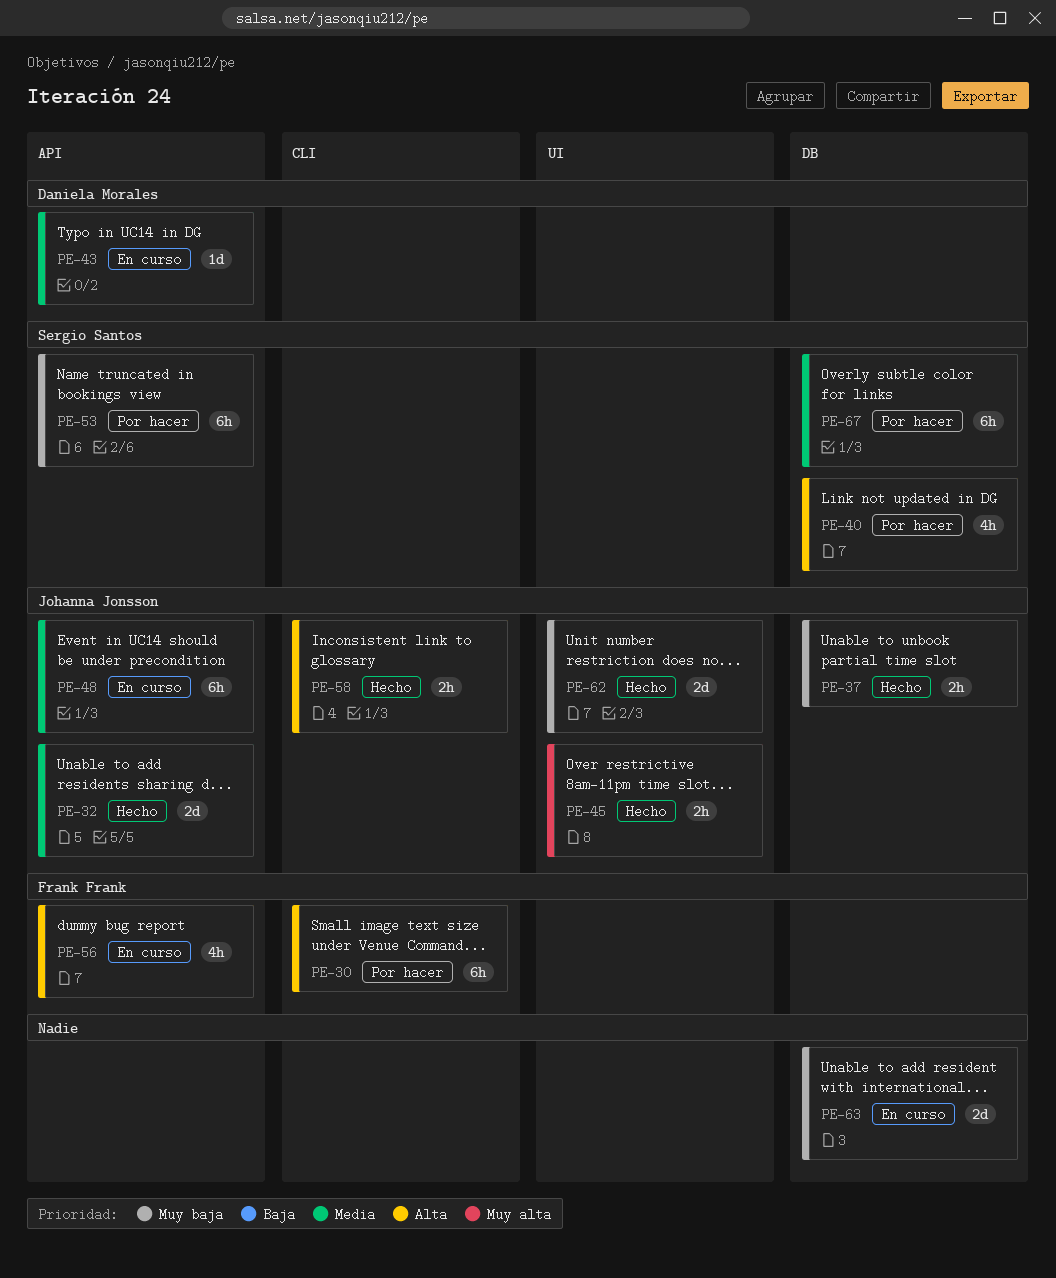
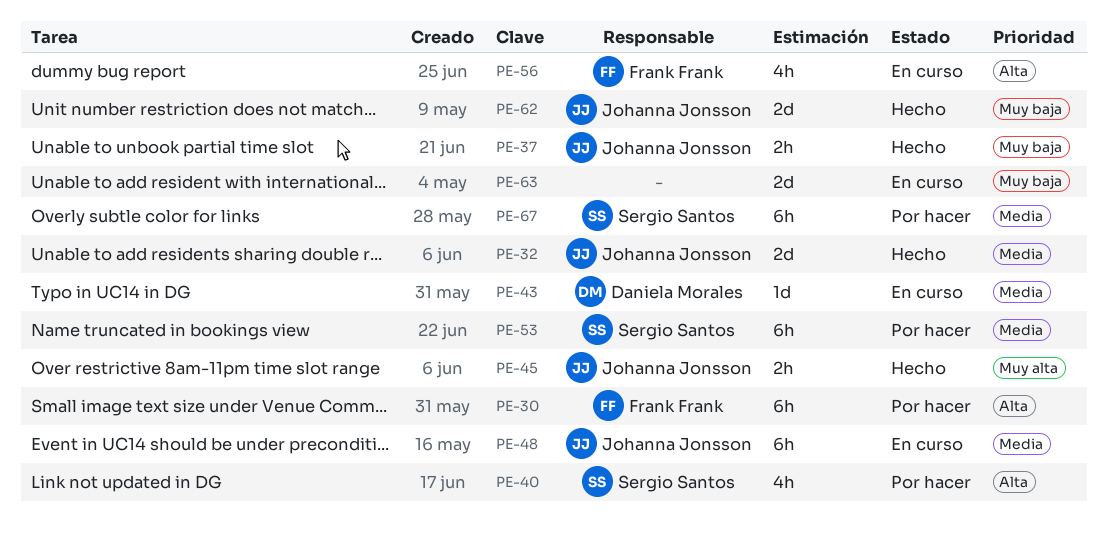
PE-53, priority: Muy baja -> Media
PE-58: present -> none

